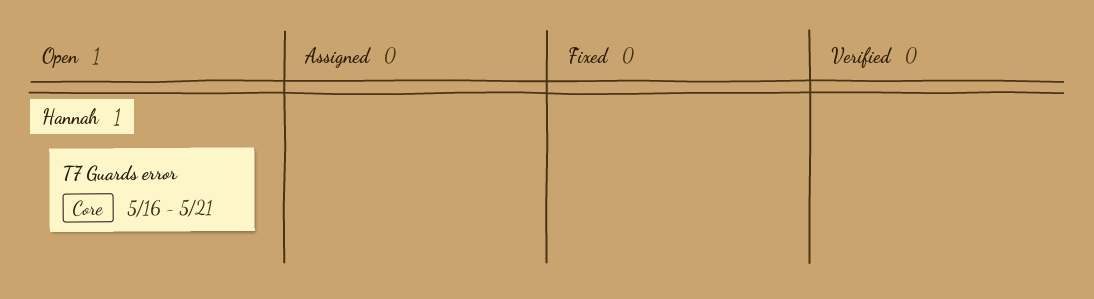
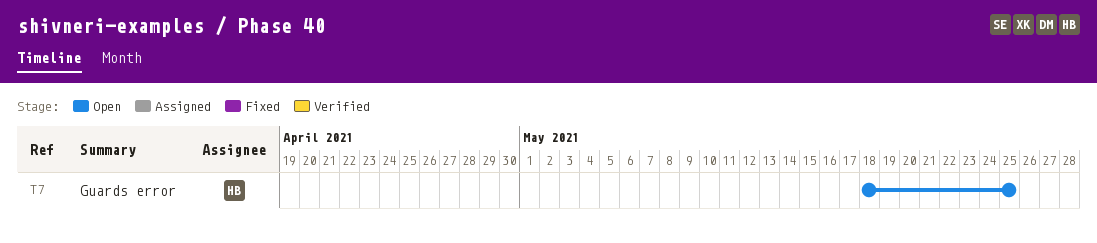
T7, start: May 16 -> May 18
T7, due: May 21 -> May 25

